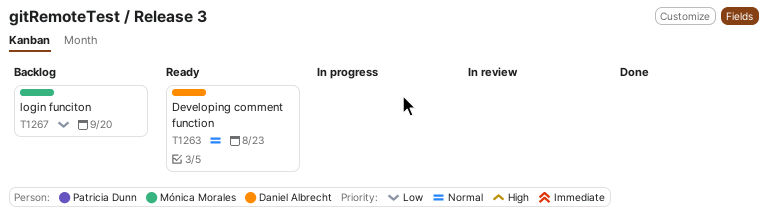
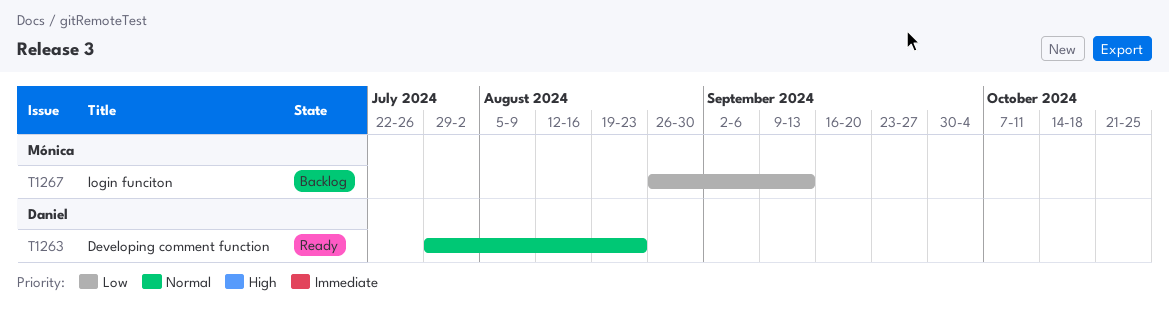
T1267, due: Sep 20 -> Sep 13

